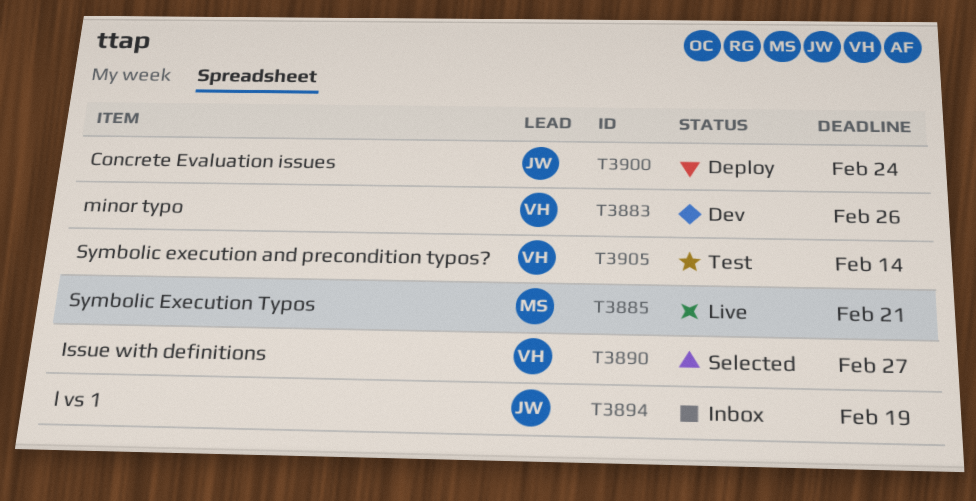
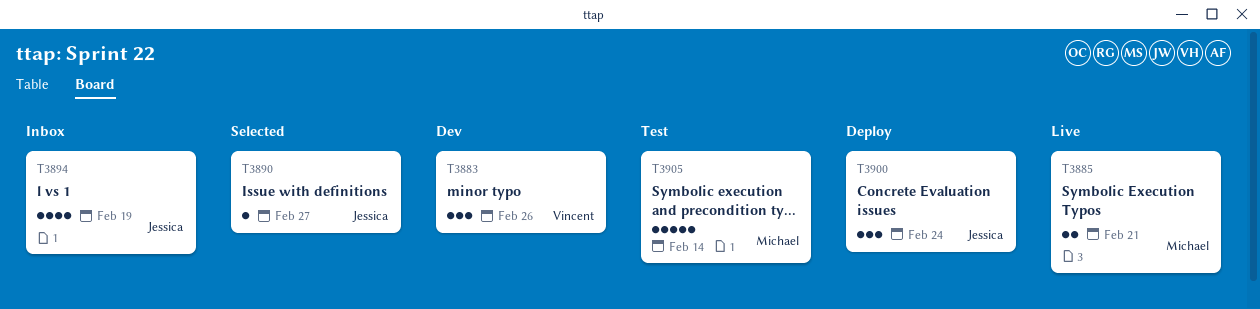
T3890, owner: Vincent -> Jessica
T3905, owner: Vincent -> Michael

